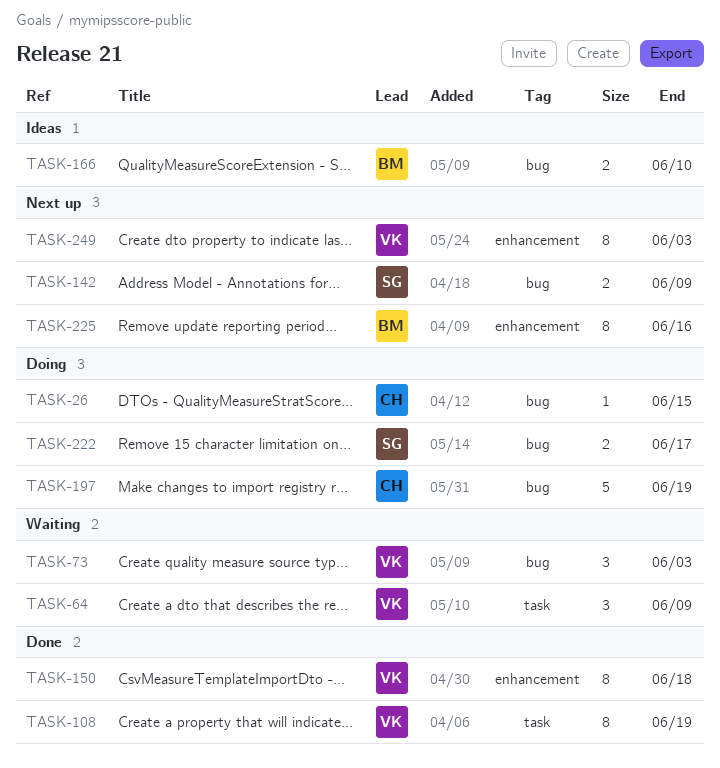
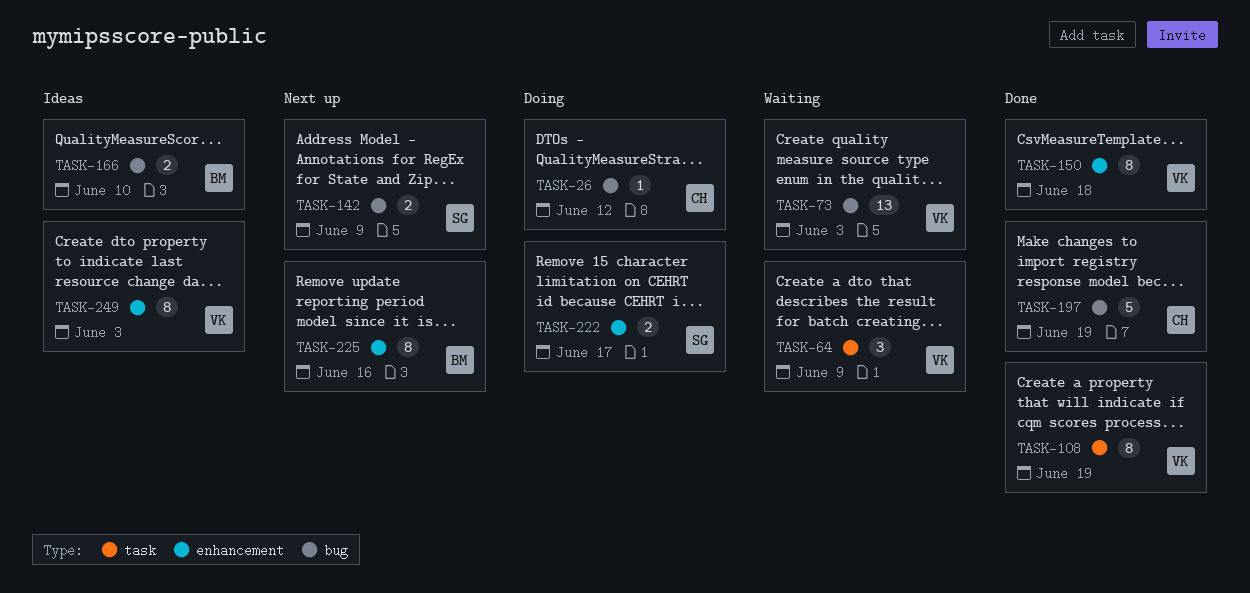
TASK-26, due: Jun 15 -> Jun 12
TASK-73, estimate: 3 -> 13
TASK-197, status: Doing -> Done
TASK-222, label: bug -> enhancement
TASK-249, status: Next up -> Ideas

